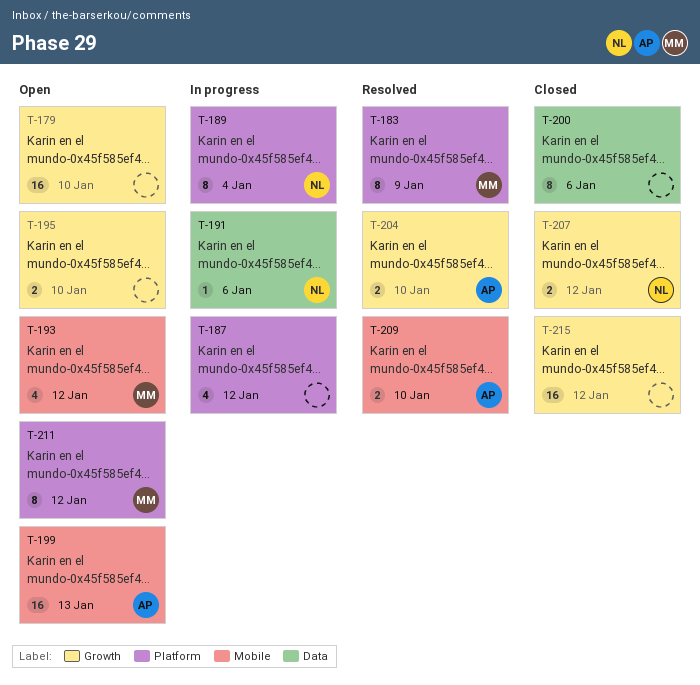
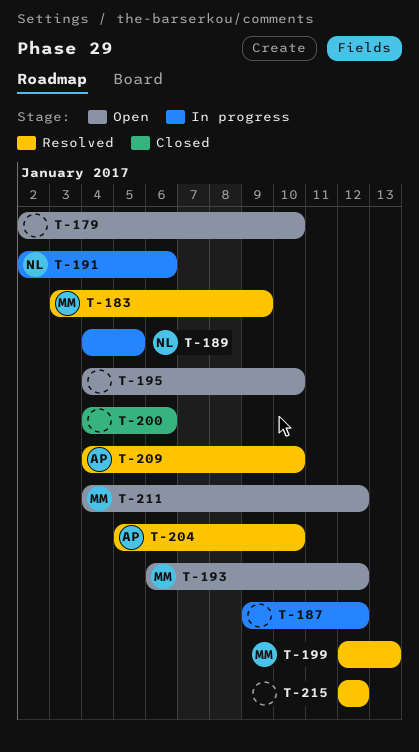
T-189, due: Jan 4 -> Jan 5
T-199, status: Open -> Resolved
T-199, owner: AP -> MM
T-207: present -> none
T-215, status: Closed -> Resolved

